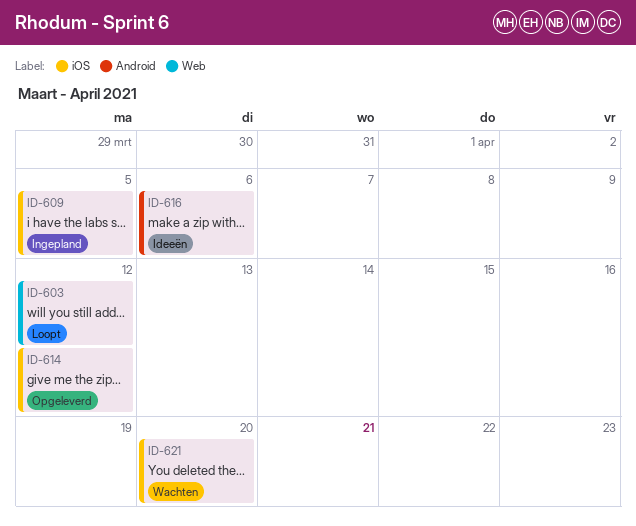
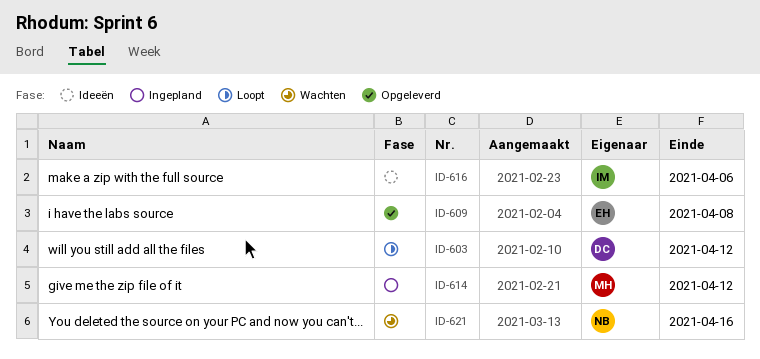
ID-609, status: Ingepland -> Opgeleverd
ID-609, due: Apr 5 -> Apr 8
ID-614, status: Opgeleverd -> Ingepland
ID-621, due: Apr 20 -> Apr 16

